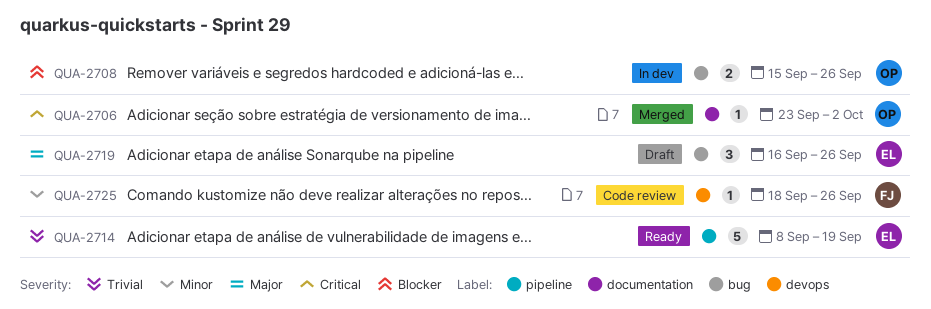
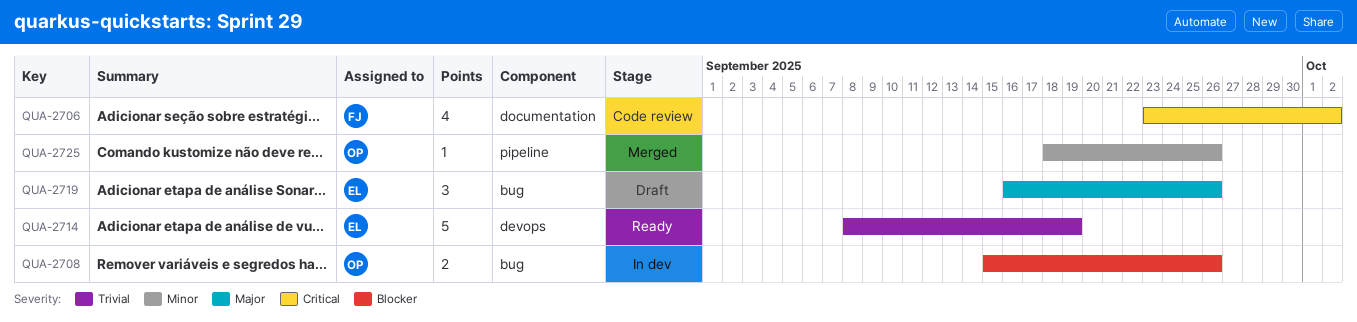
QUA-2706, status: Merged -> Code review
QUA-2706, owner: OP -> FJ
QUA-2706, estimate: 1 -> 4
QUA-2714, label: pipeline -> devops
QUA-2725, status: Code review -> Merged
QUA-2725, owner: FJ -> OP
QUA-2725, label: devops -> pipeline

